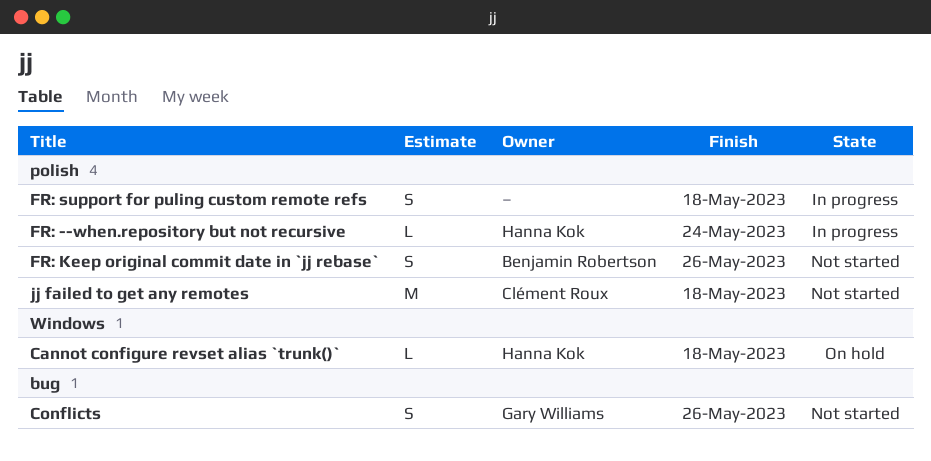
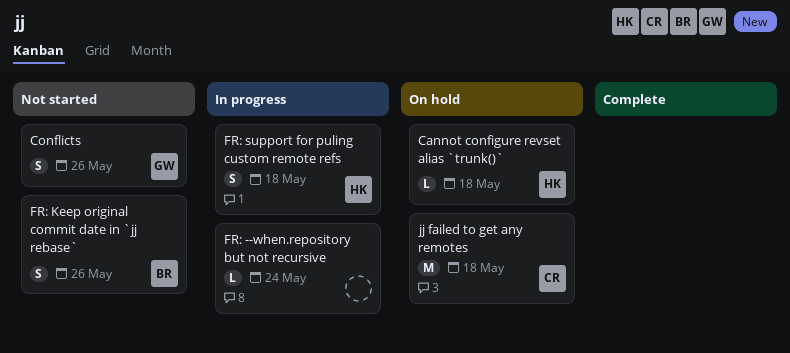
FR: --when.repository but not recursive, owner: Hanna Kok -> none
FR: support for puling custom remote refs, owner: none -> Hanna Kok
jj failed to get any remotes, status: Not started -> On hold

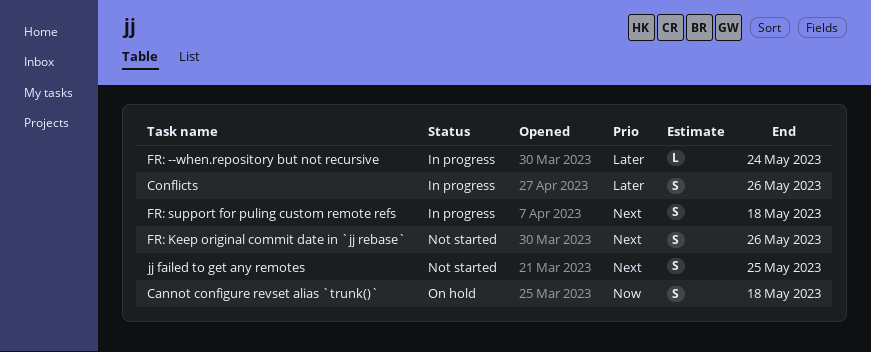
Cannot configure revset alias `trunk()`, estimate: L -> S
Conflicts, status: Not started -> In progress
jj failed to get any remotes, status: On hold -> Not started
jj failed to get any remotes, estimate: M -> S
jj failed to get any remotes, due: May 18 -> May 25

